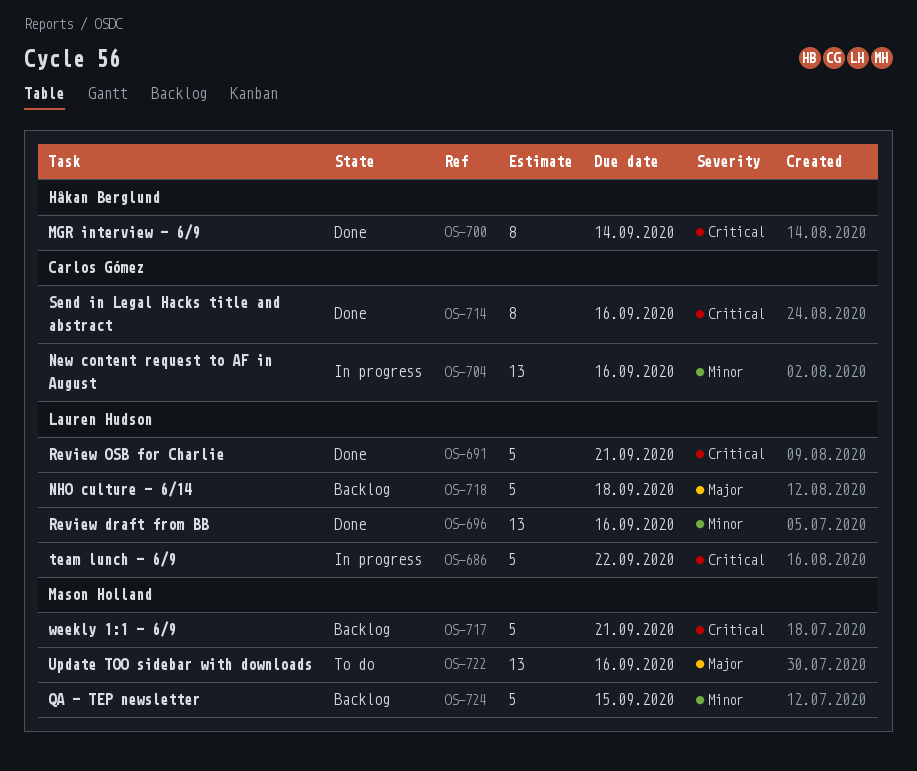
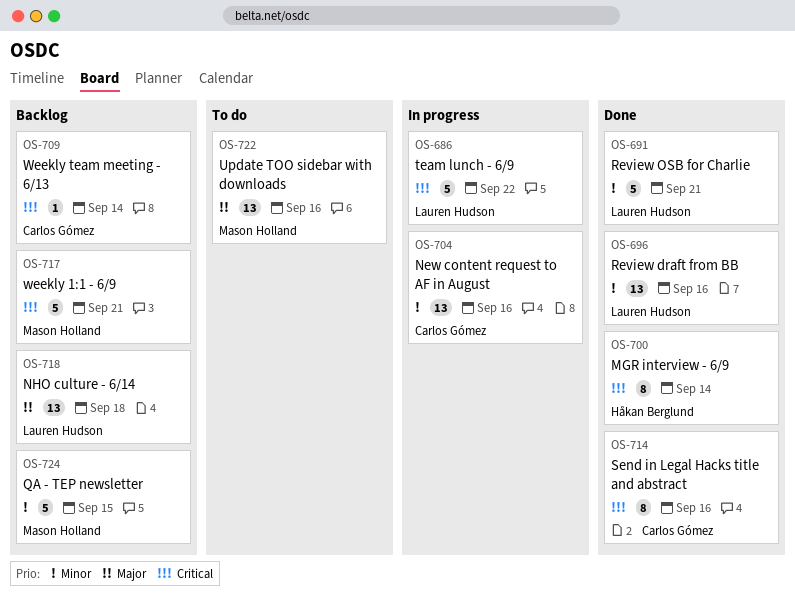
OS-691, priority: Critical -> Minor
OS-709: none -> present
OS-718, estimate: 5 -> 13

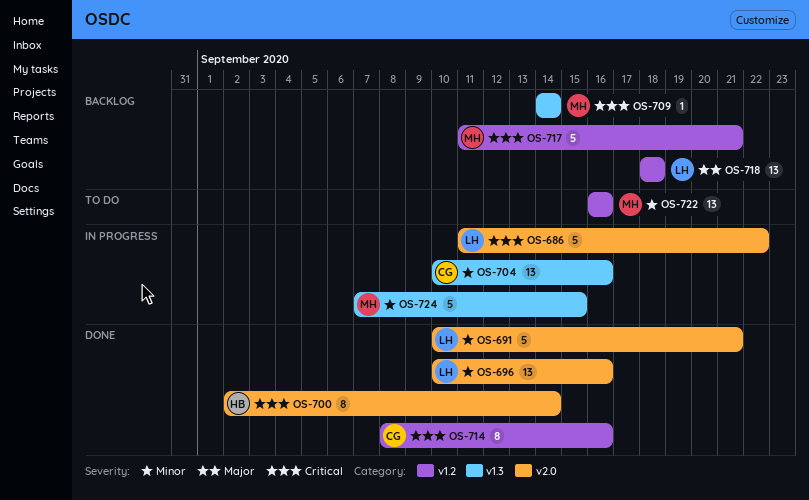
OS-709, owner: Carlos Gómez -> Mason Holland
OS-722, priority: Major -> Minor
OS-724, status: Backlog -> In progress

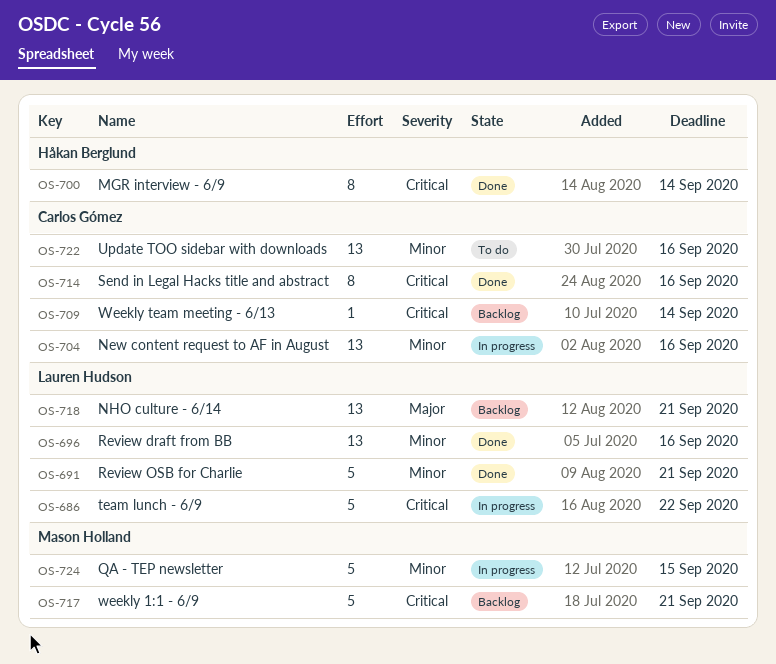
OS-709, owner: Mason Holland -> Carlos Gómez
OS-718, due: Sep 18 -> Sep 21
OS-722, owner: Mason Holland -> Carlos Gómez

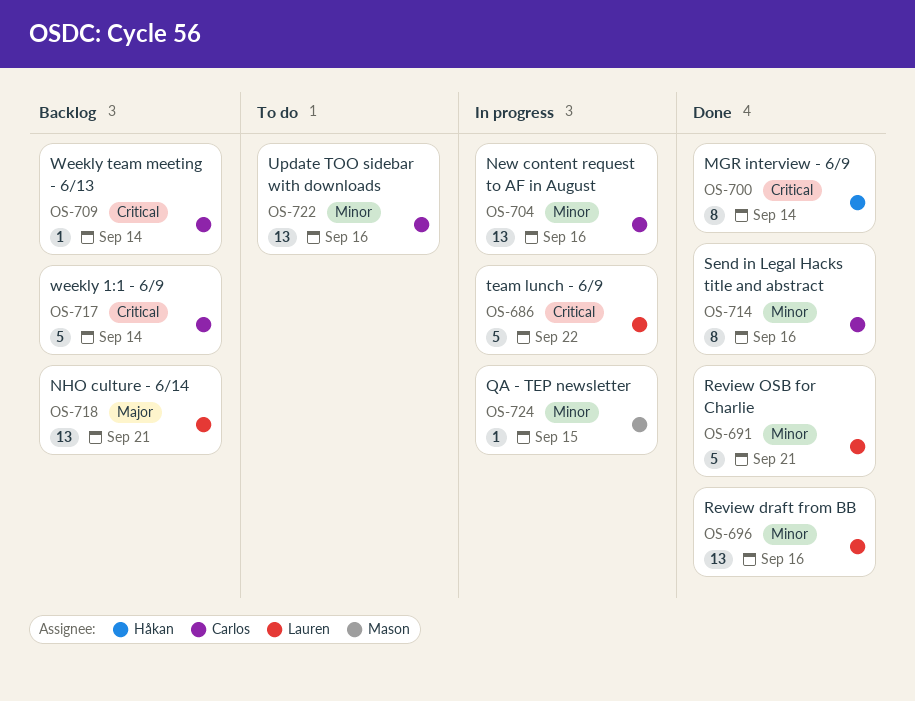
OS-714, priority: Critical -> Minor
OS-717, owner: Mason Holland -> Carlos Gómez
OS-717, due: Sep 21 -> Sep 14
OS-724, estimate: 5 -> 1

